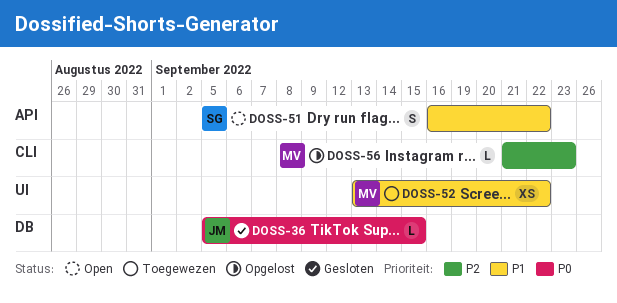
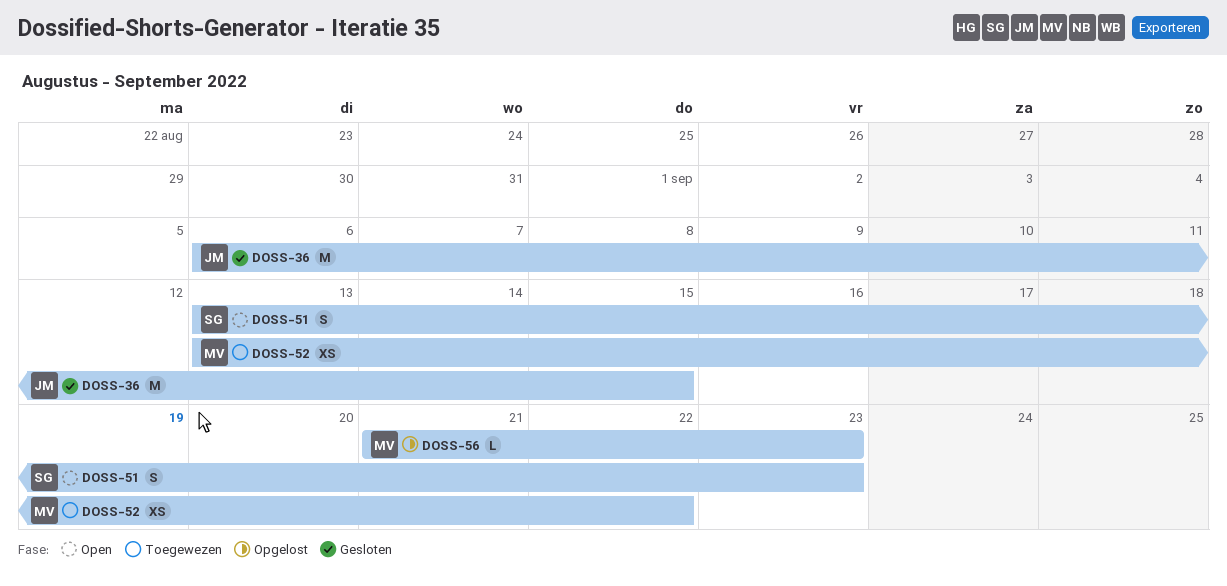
DOSS-36, estimate: L -> M
DOSS-36, start: Sep 5 -> Sep 6
DOSS-51, start: Sep 16 -> Sep 13
DOSS-51, due: Sep 22 -> Sep 23

